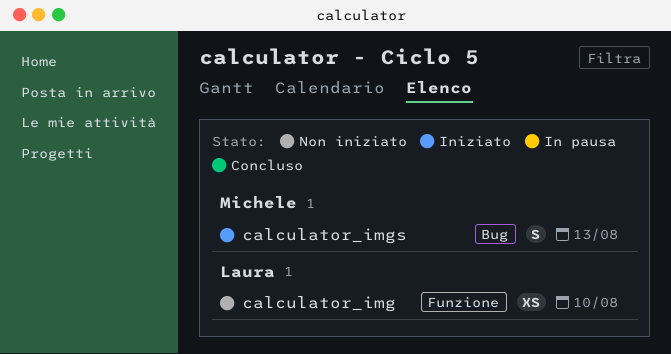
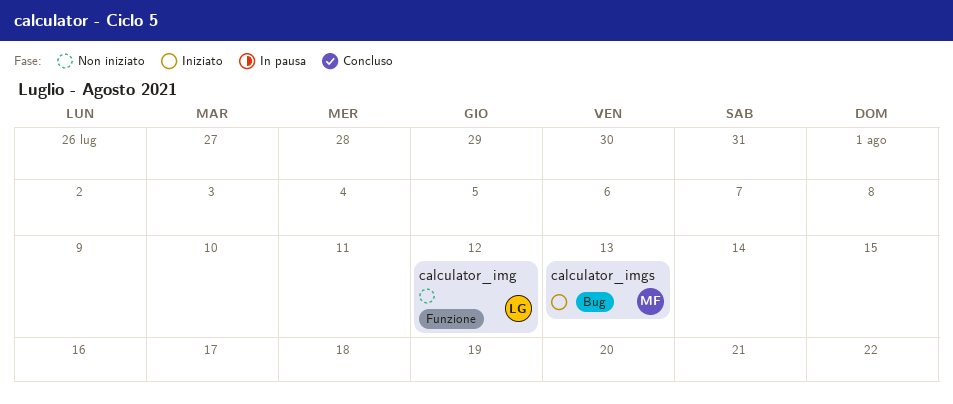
calculator_img, due: Aug 10 -> Aug 12

